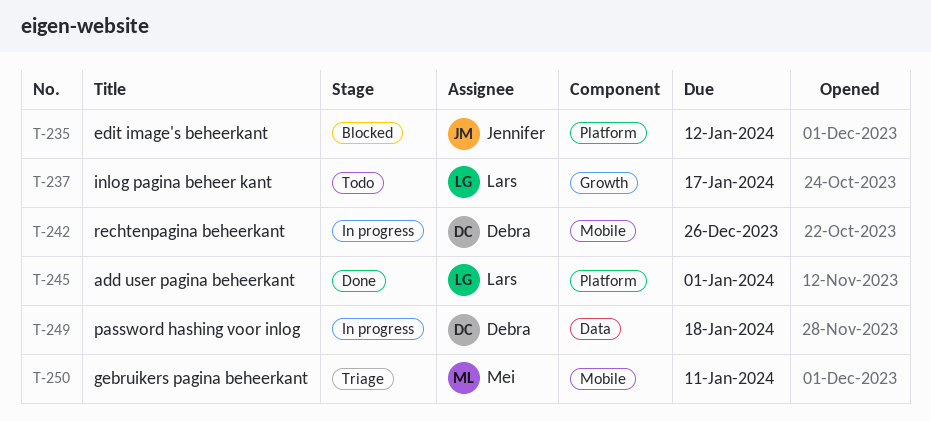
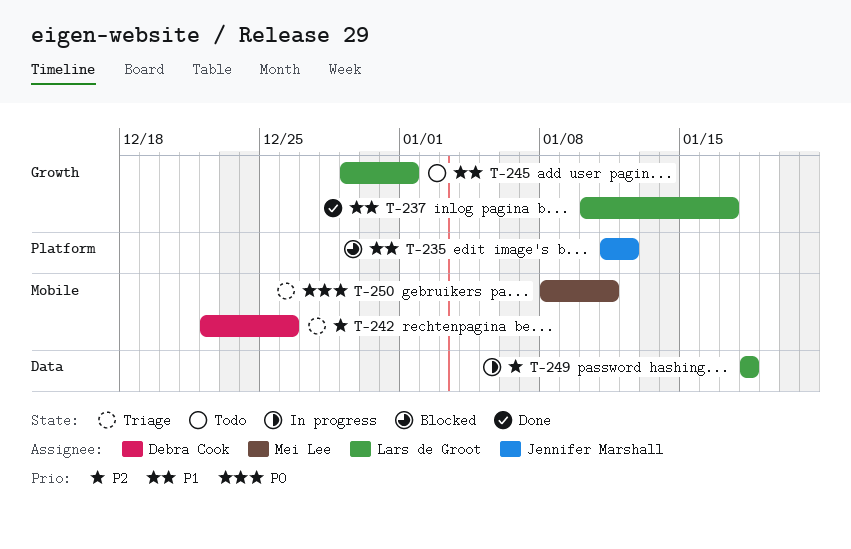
T-237, status: Todo -> Done
T-242, status: In progress -> Triage
T-245, status: Done -> Todo
T-245, label: Platform -> Growth
T-249, owner: Debra Cook -> Lars de Groot

